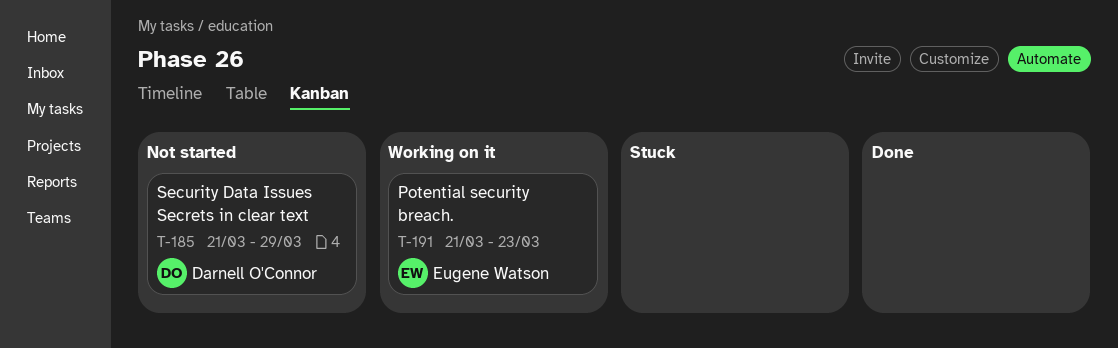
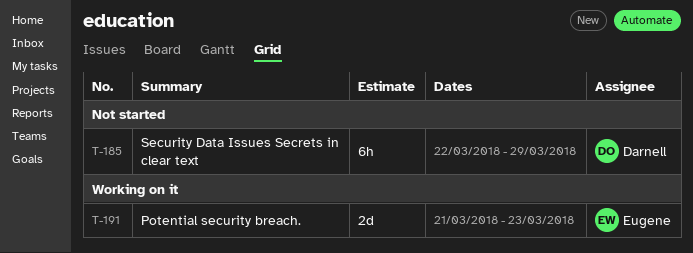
T-185, start: Mar 21 -> Mar 22

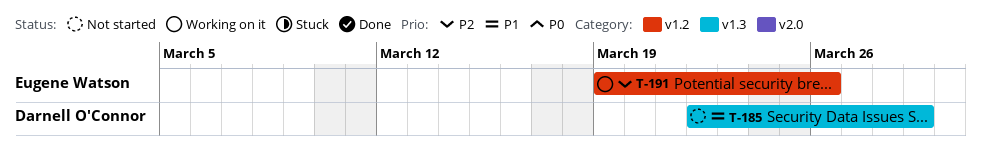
T-191, start: Mar 21 -> Mar 19
T-191, due: Mar 23 -> Mar 26

